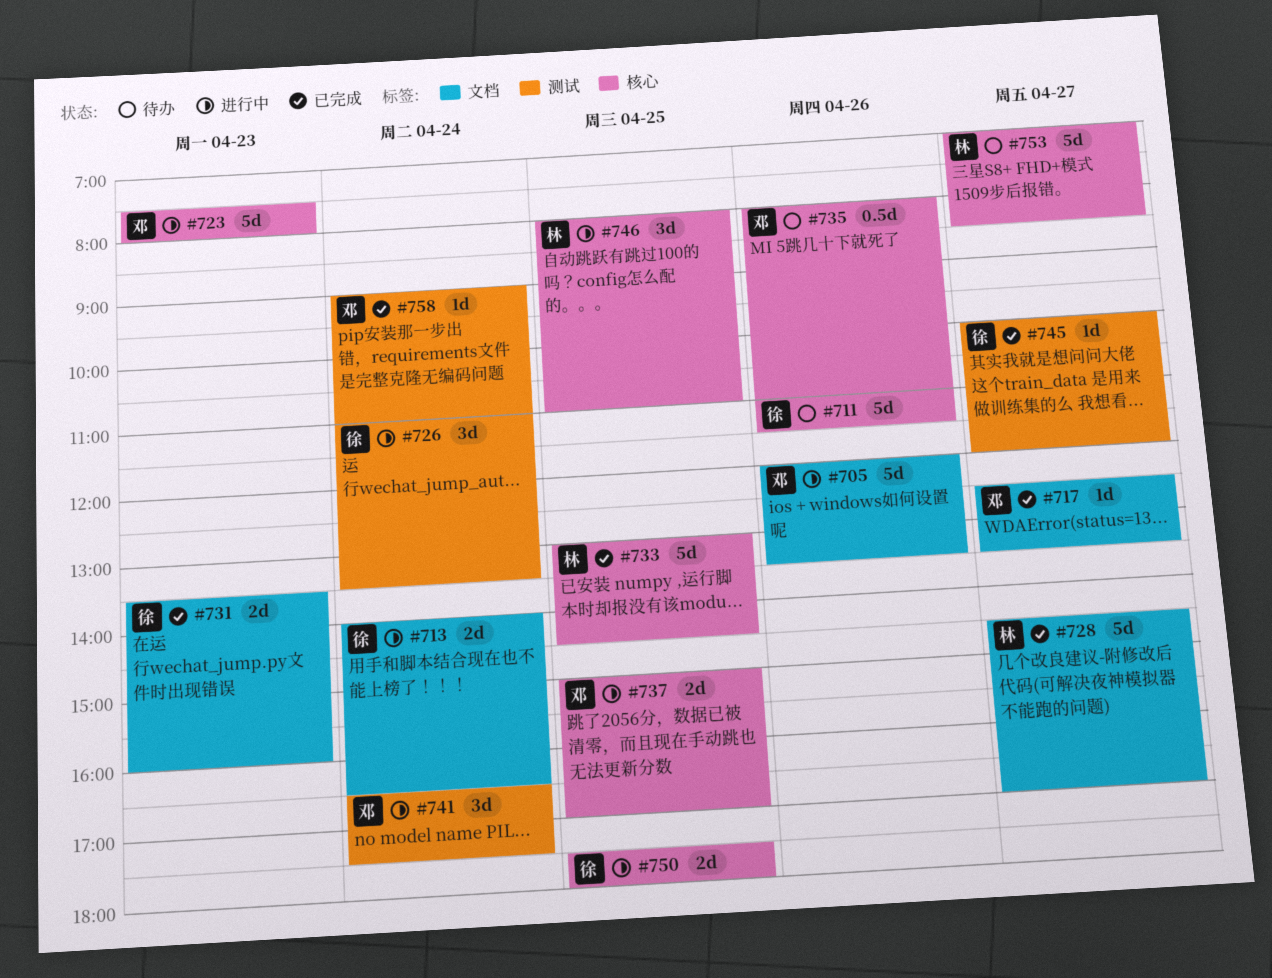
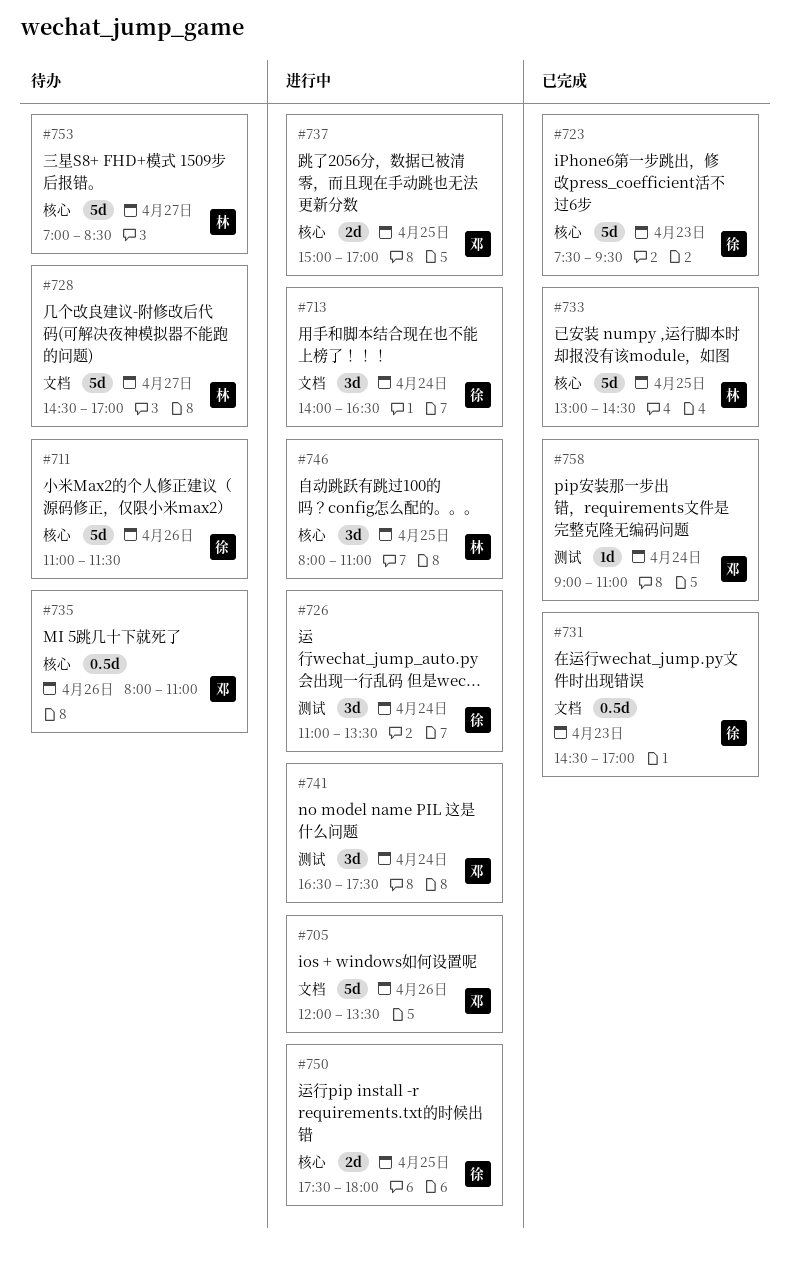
#713, estimate: 2d -> 3d
#717: present -> none
#723, status: 进行中 -> 已完成
#723, owner: 邓 -> 徐
#723, ends: 08:00 -> 09:30
#728, status: 已完成 -> 待办
#731, estimate: 2d -> 0.5d
#731, begins: 13:30 -> 14:30
#731, ends: 16:00 -> 17:00
#745: present -> none

